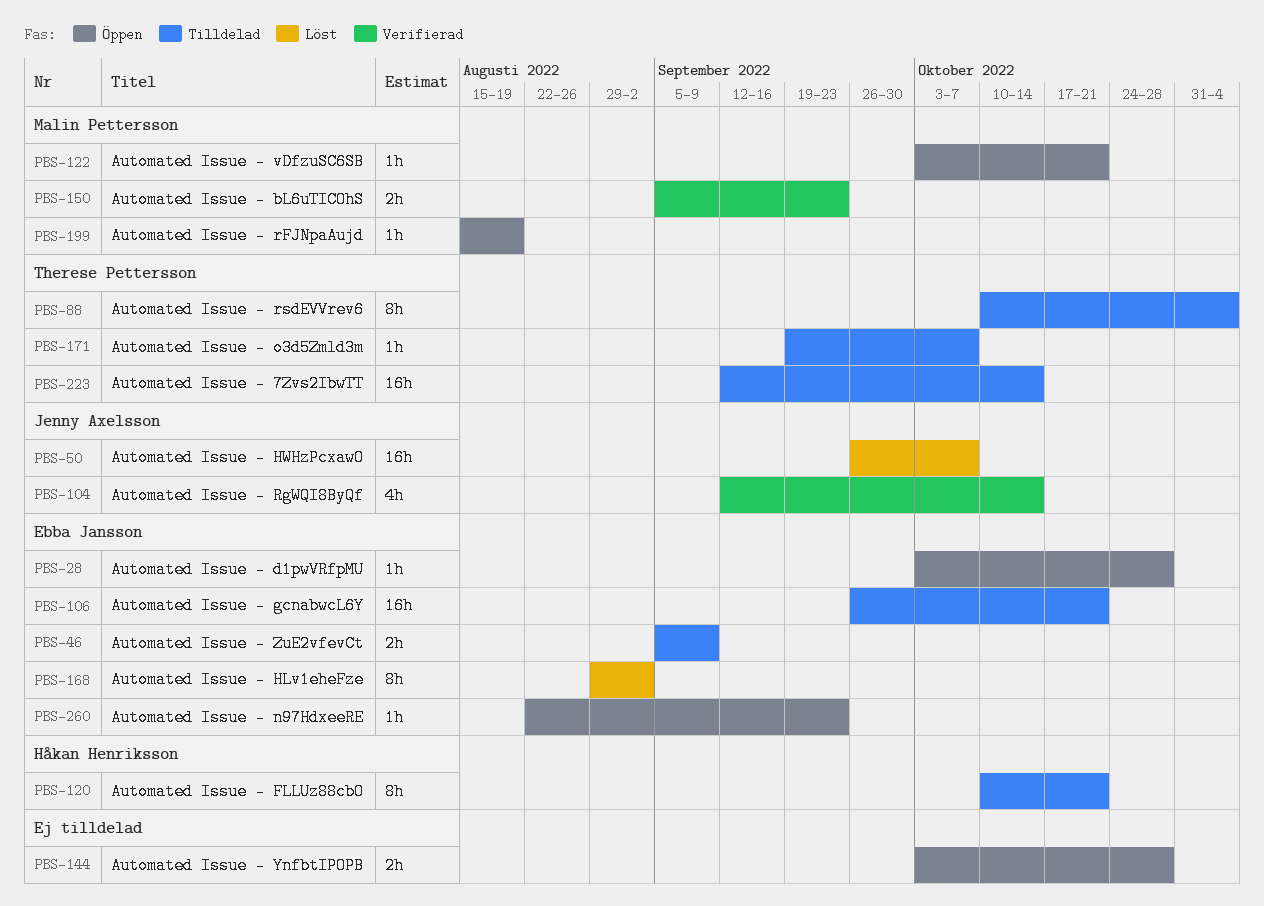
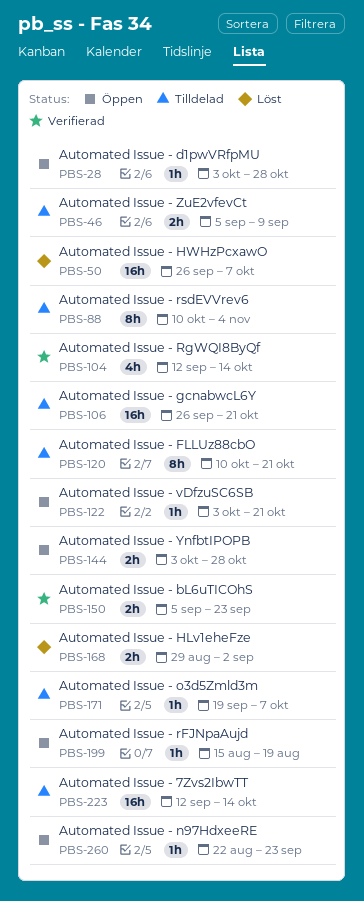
PBS-168, estimate: 8h -> 2h

